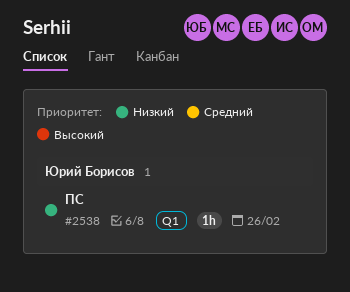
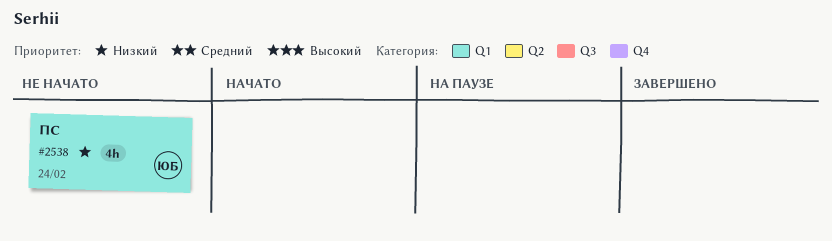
#2538, estimate: 1h -> 4h
#2538, due: Feb 26 -> Feb 24

